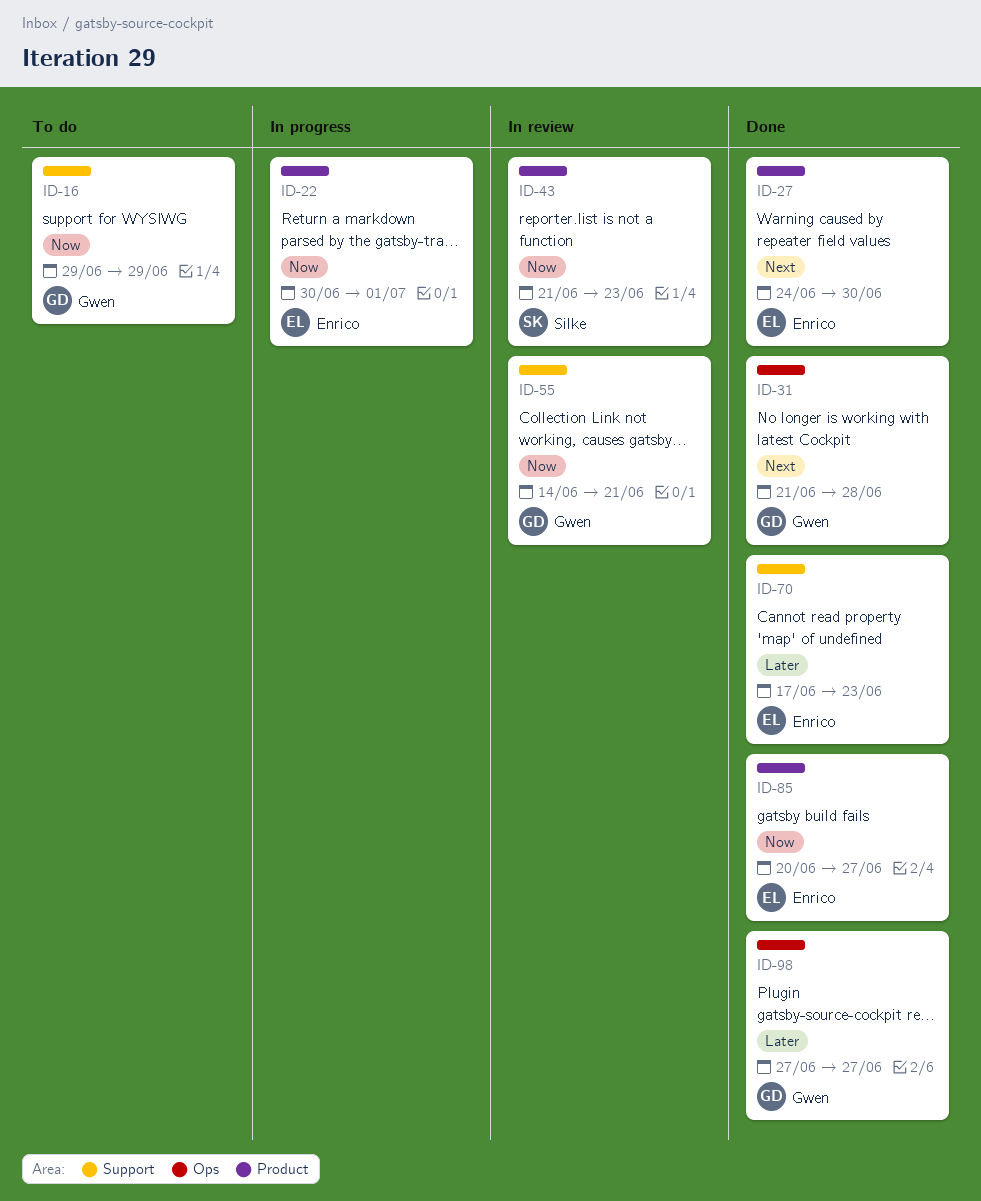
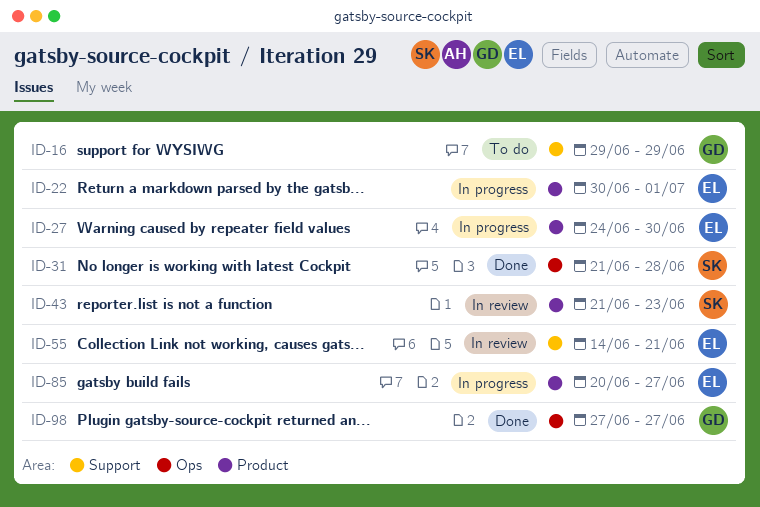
ID-27, status: Done -> In progress
ID-31, owner: Gwen -> Silke
ID-55, owner: Gwen -> Enrico
ID-70: present -> none
ID-85, status: Done -> In progress

